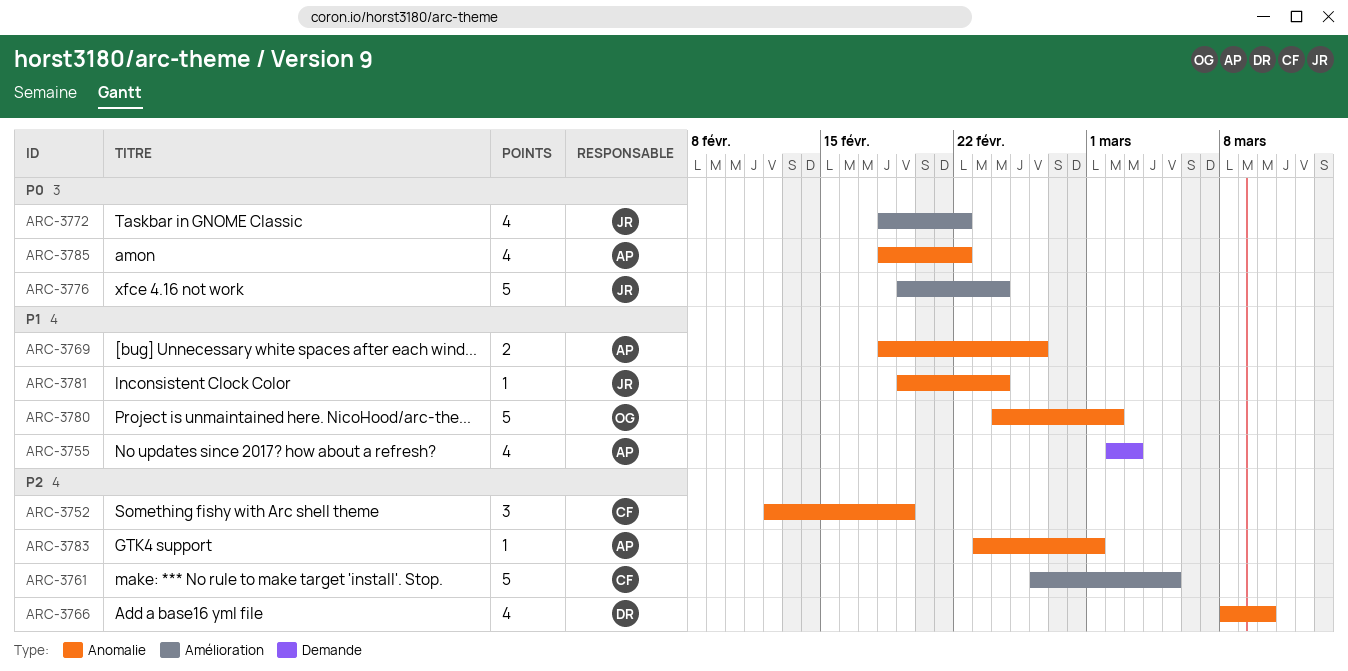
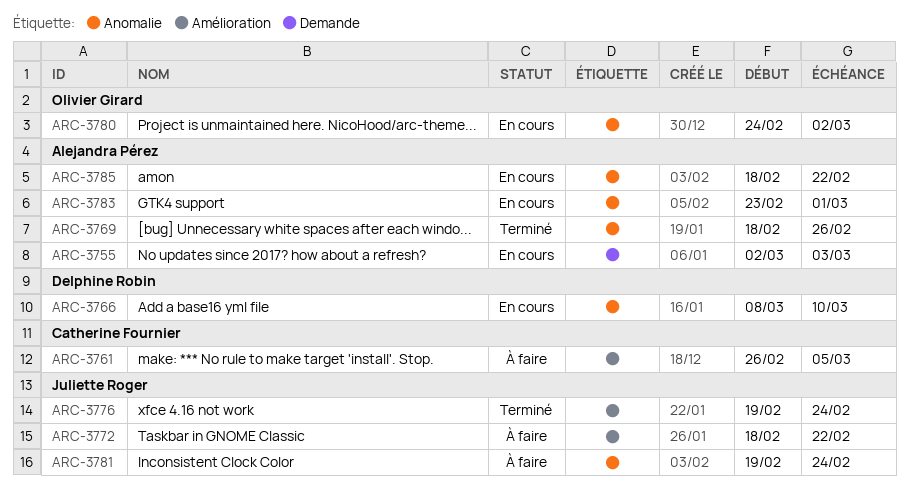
ARC-3752: present -> none

